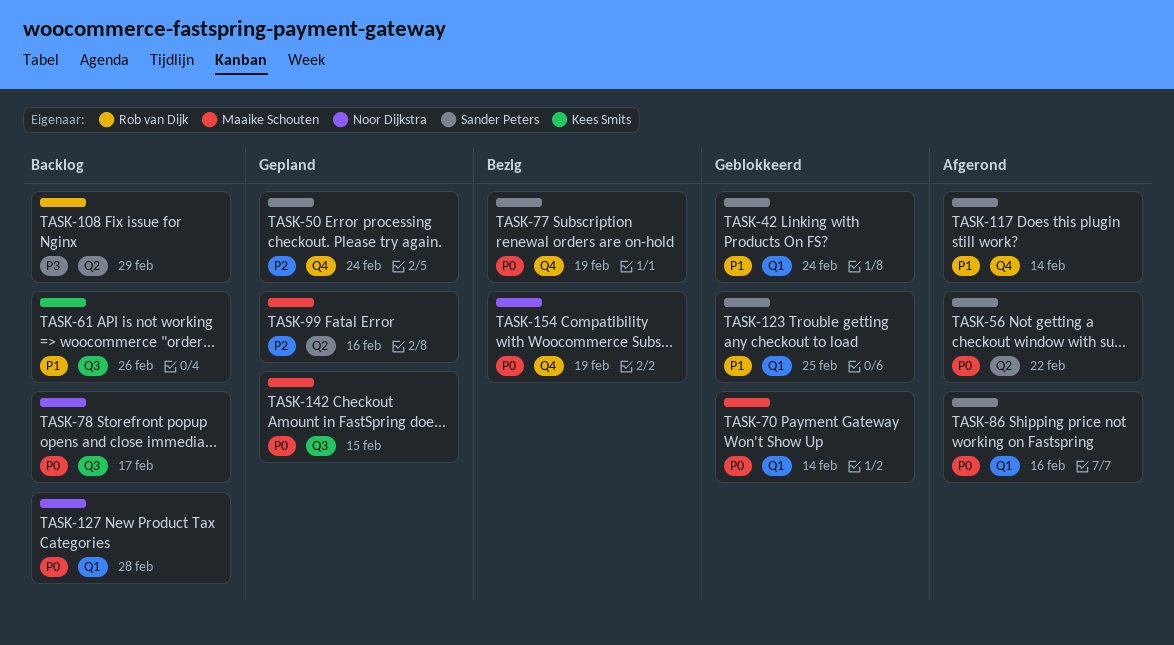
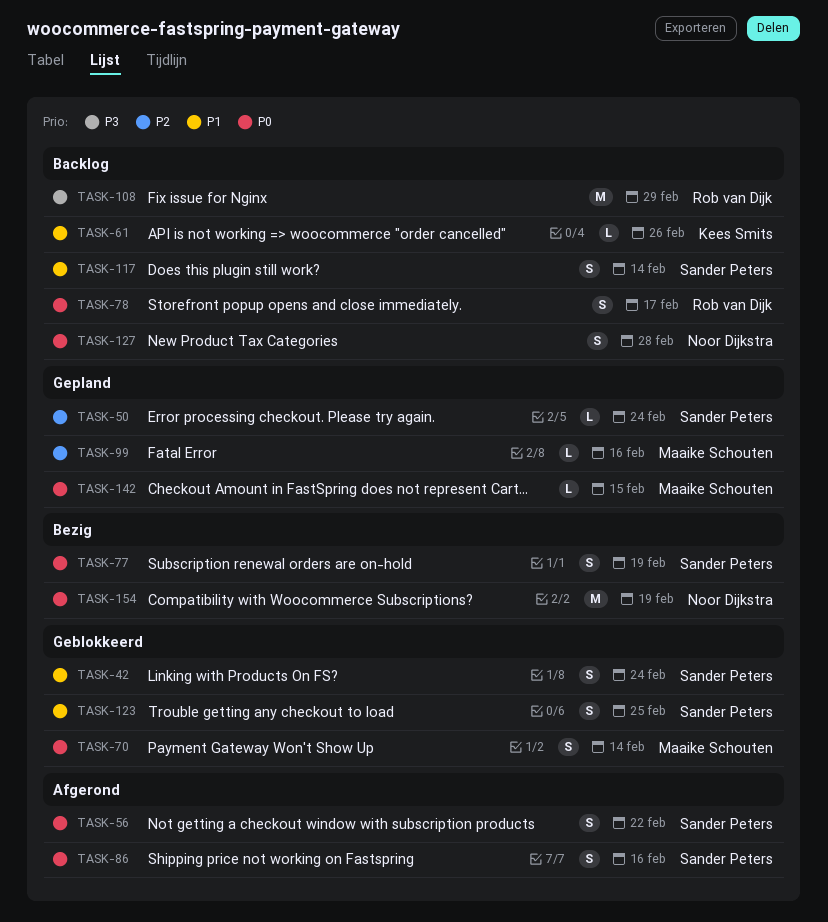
TASK-78, owner: Noor Dijkstra -> Rob van Dijk
TASK-117, status: Afgerond -> Backlog

